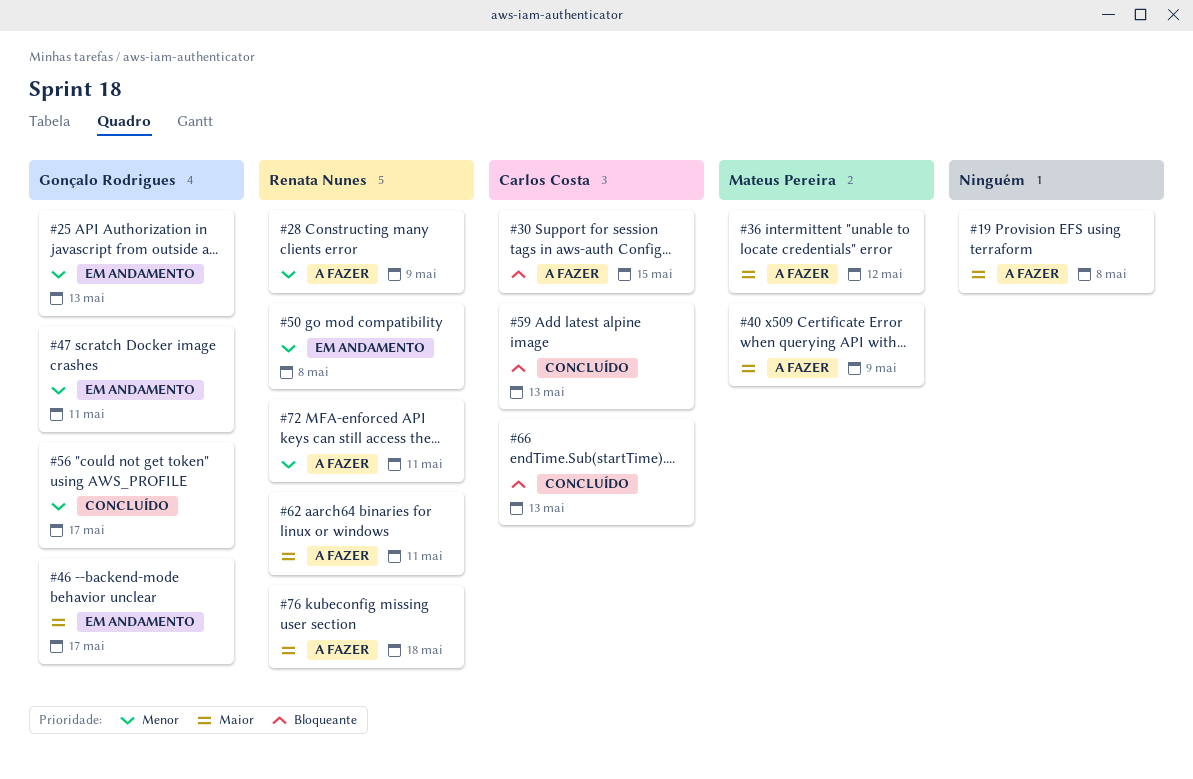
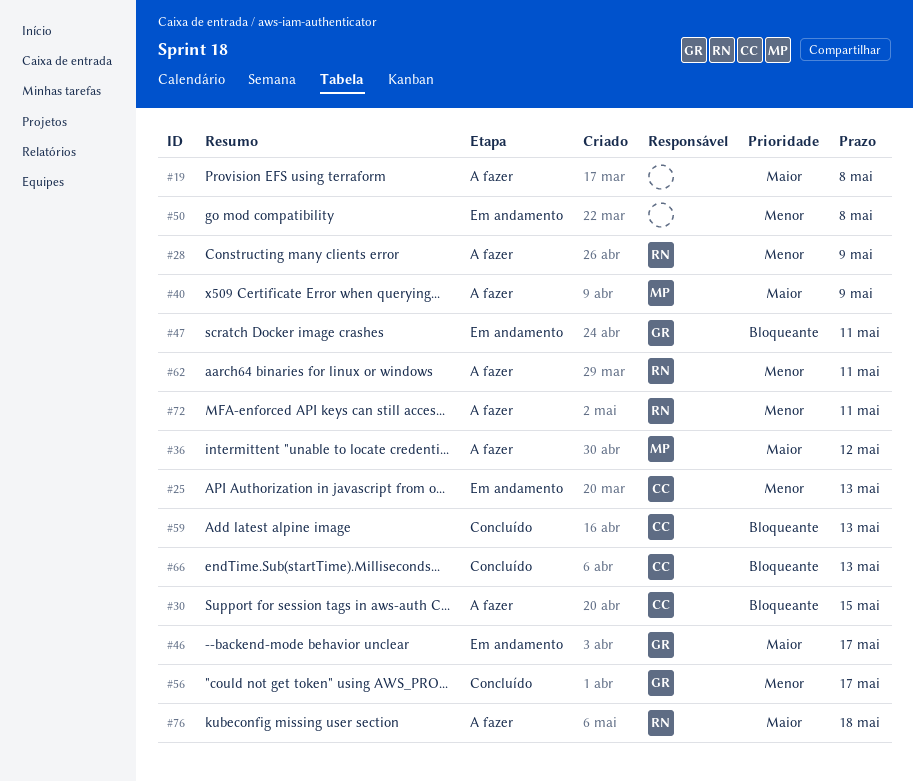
#25, owner: Gonçalo Rodrigues -> Carlos Costa
#47, priority: Menor -> Bloqueante
#50, owner: Renata Nunes -> none
#62, priority: Maior -> Menor

